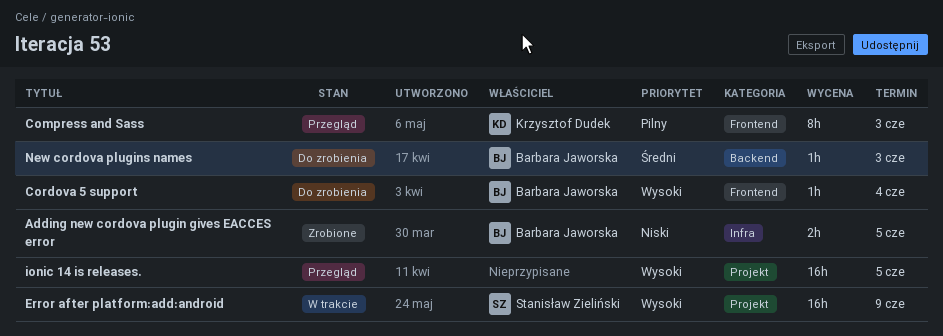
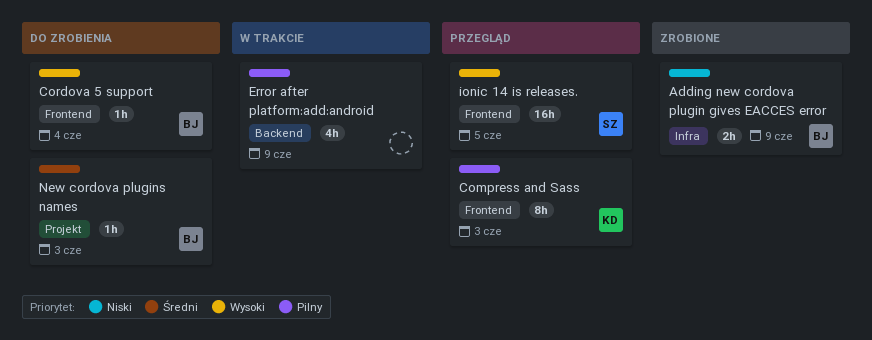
Adding new cordova plugin gives EACCES error, due: Jun 5 -> Jun 9
Error after platform:add:android, owner: Stanisław Zieliński -> none
Error after platform:add:android, priority: Wysoki -> Pilny
Error after platform:add:android, label: Projekt -> Backend
Error after platform:add:android, estimate: 16h -> 4h
ionic 14 is releases., owner: none -> Stanisław Zieliński
ionic 14 is releases., label: Projekt -> Frontend
New cordova plugins names, label: Backend -> Projekt

